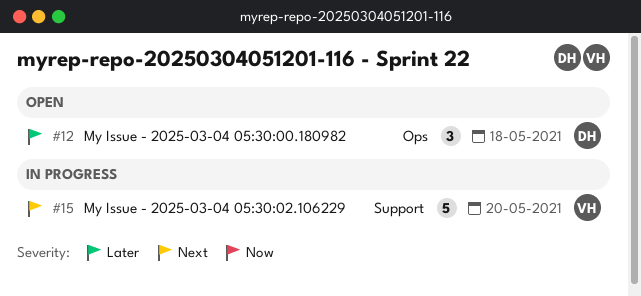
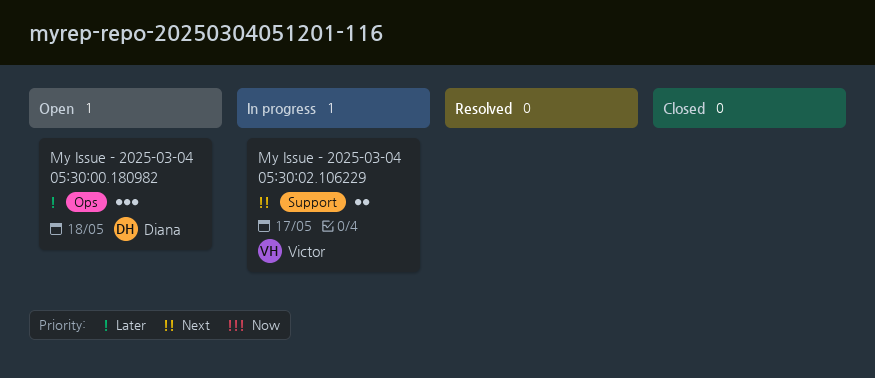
My Issue - 2025-03-04 05:30:02.106229, estimate: 5 -> 2
My Issue - 2025-03-04 05:30:02.106229, due: May 20 -> May 17

